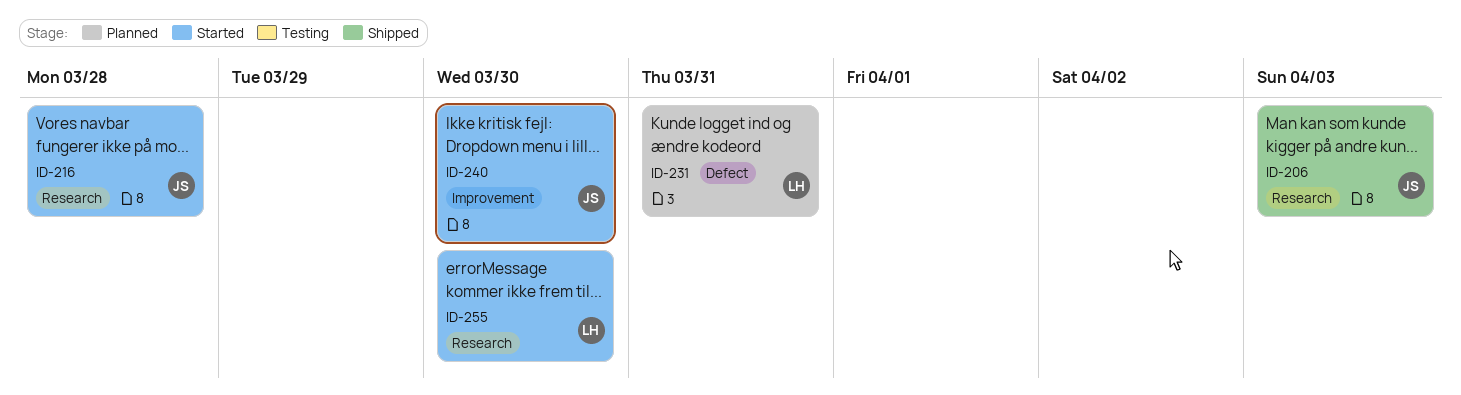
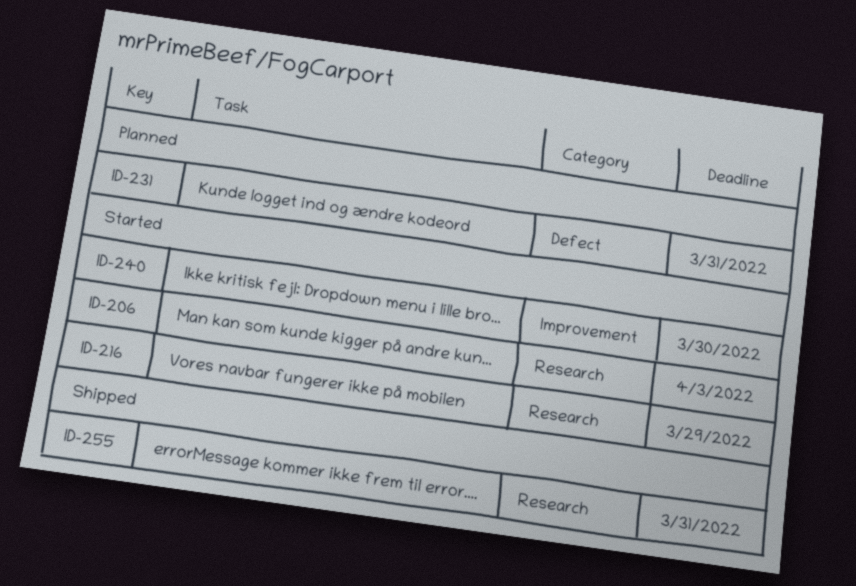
ID-206, status: Shipped -> Started
ID-216, due: Mar 28 -> Mar 29
ID-255, status: Started -> Shipped
ID-255, due: Mar 30 -> Mar 31

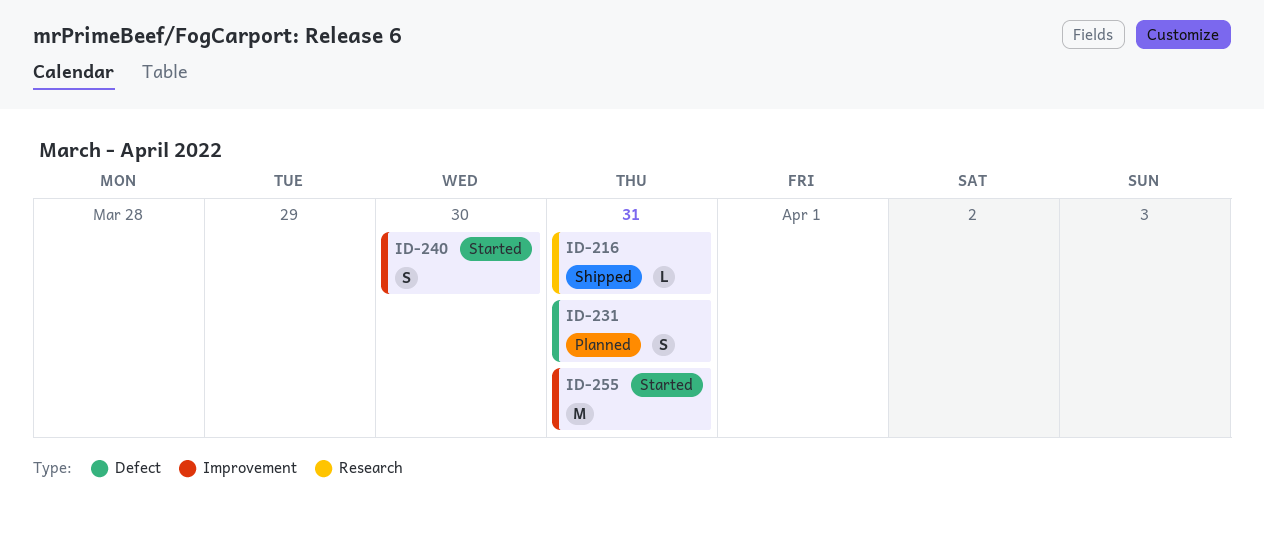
ID-206: present -> none
ID-216, status: Started -> Shipped
ID-216, due: Mar 29 -> Mar 31
ID-255, status: Shipped -> Started
ID-255, label: Research -> Improvement

